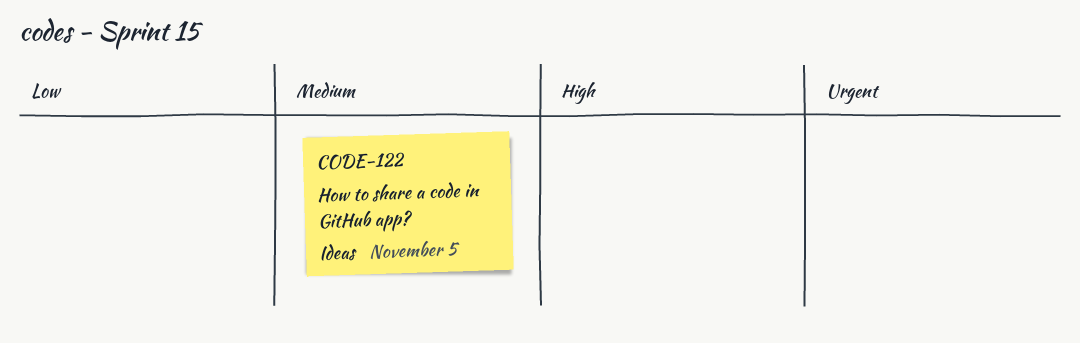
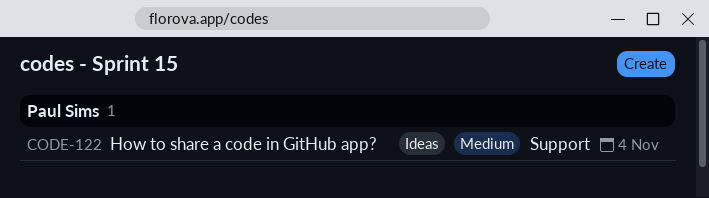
CODE-122, due: Nov 5 -> Nov 4

